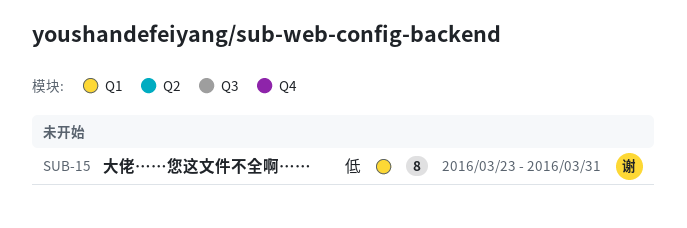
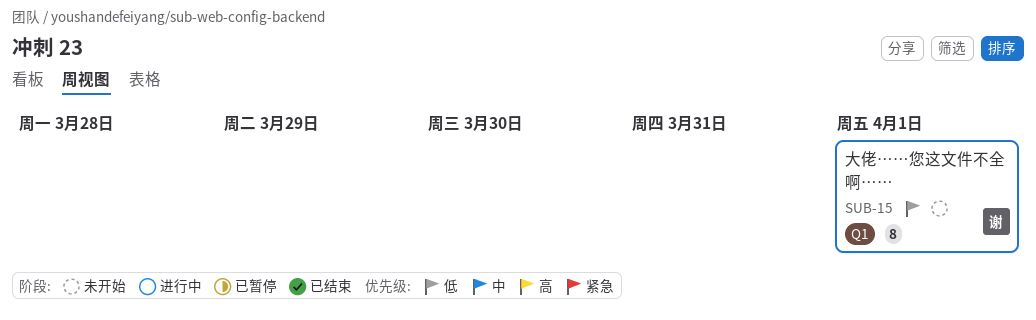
SUB-15, due: Mar 31 -> Apr 1

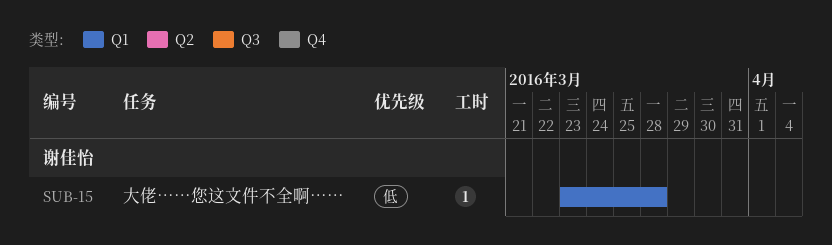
SUB-15, estimate: 8 -> 1
SUB-15, due: Apr 1 -> Mar 28

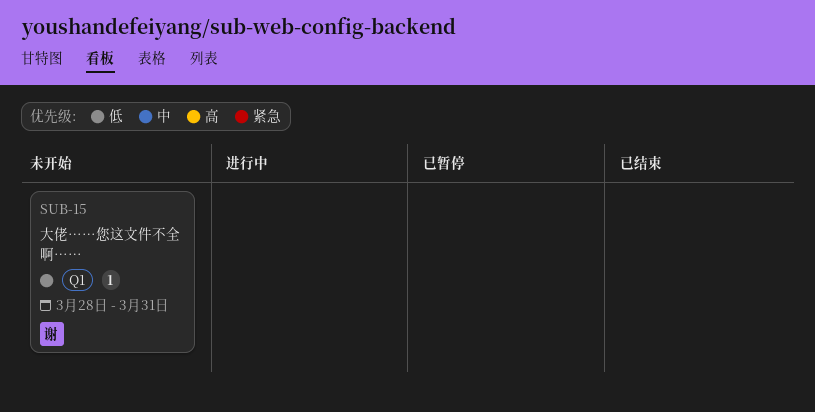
SUB-15, start: Mar 23 -> Mar 28
SUB-15, due: Mar 28 -> Mar 31

